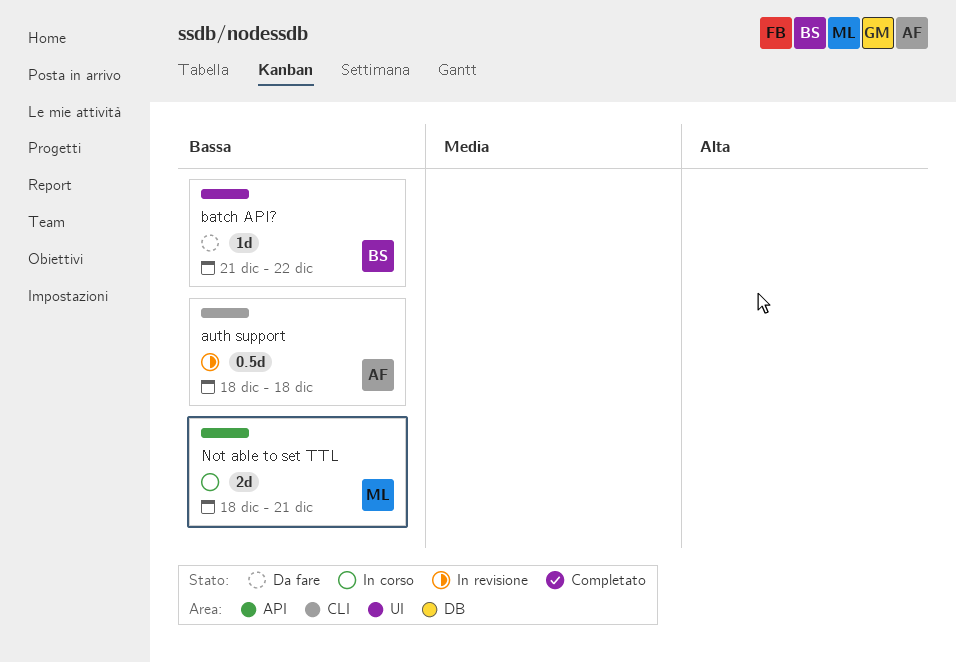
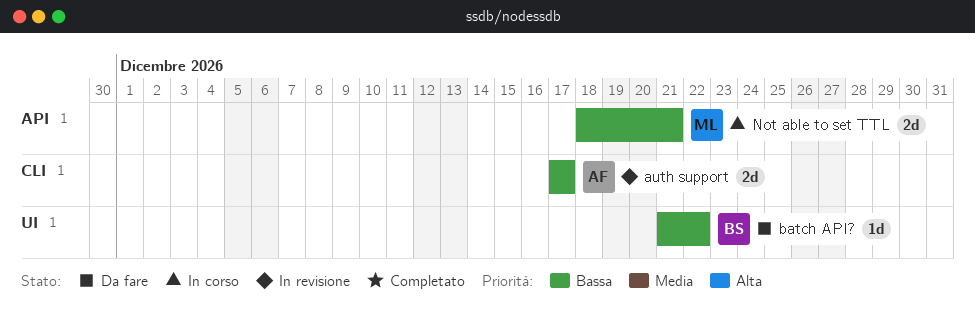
auth support, estimate: 0.5d -> 2d
auth support, start: Dec 18 -> Dec 17
auth support, due: Dec 18 -> Dec 17

